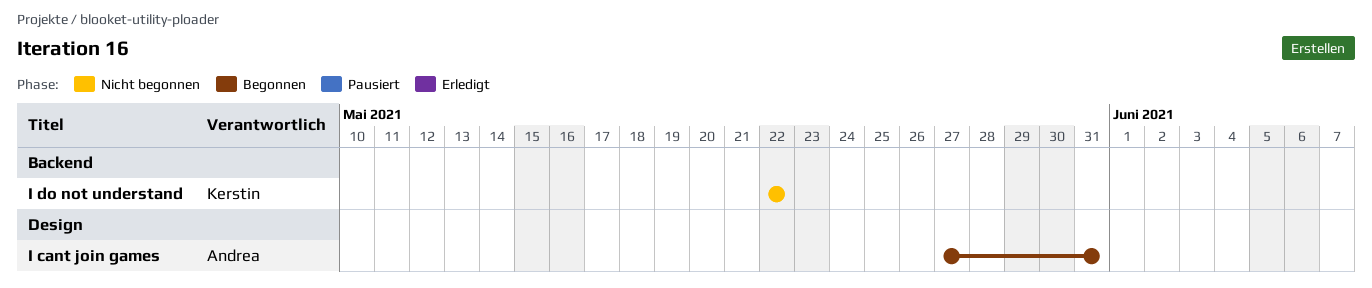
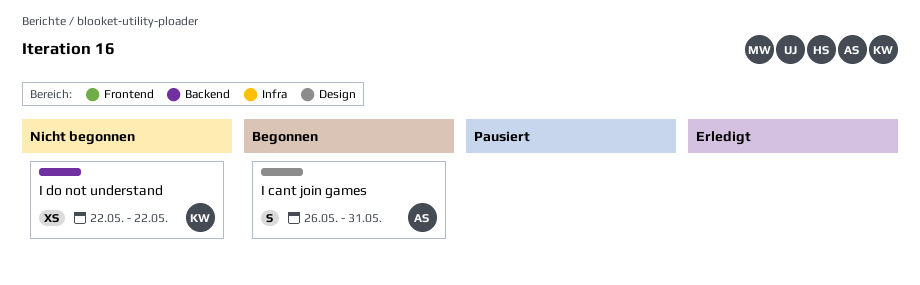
I cant join games, start: May 27 -> May 26

